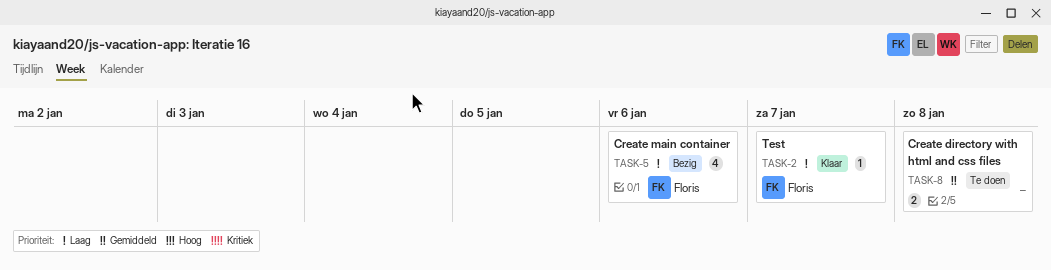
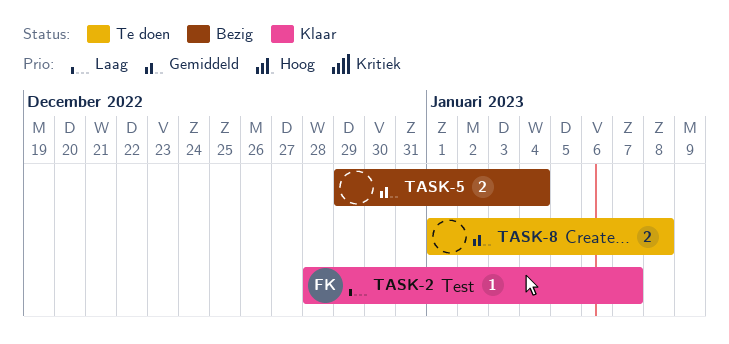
TASK-5, owner: Floris -> none
TASK-5, priority: Laag -> Gemiddeld
TASK-5, estimate: 4 -> 2
TASK-5, due: Jan 6 -> Jan 4

